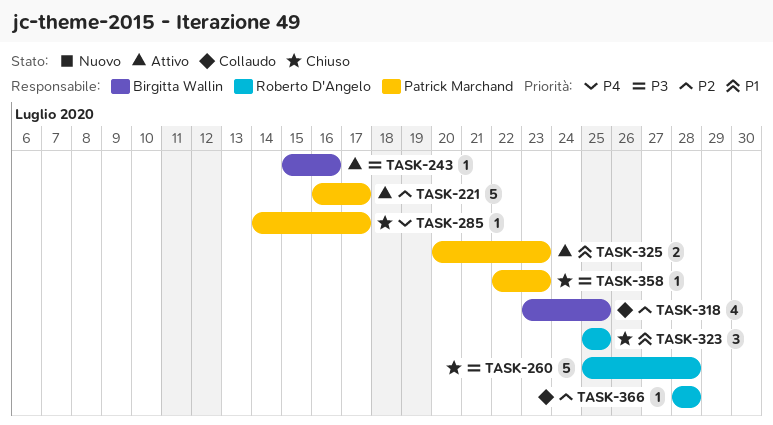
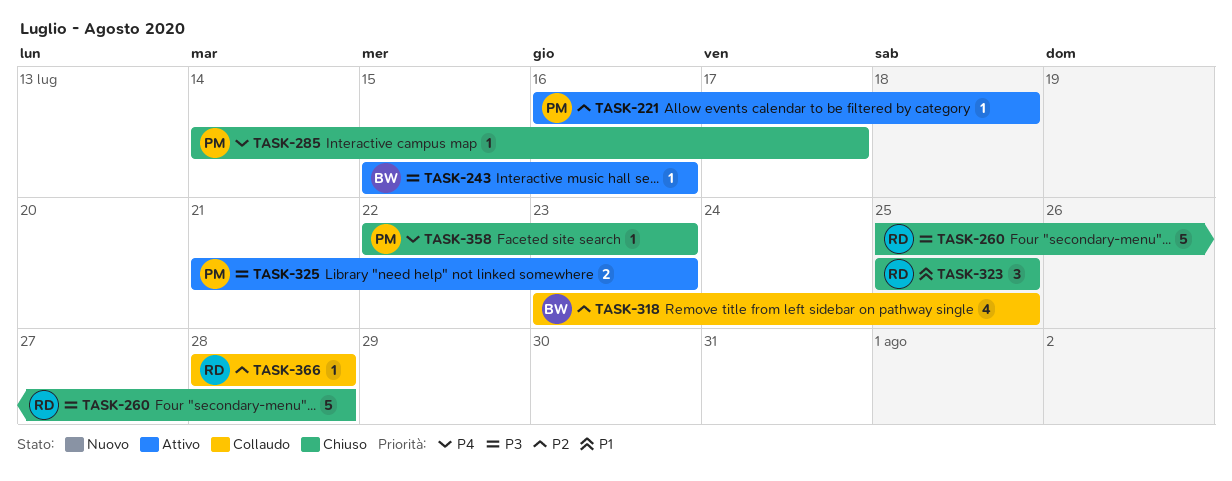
TASK-221, estimate: 5 -> 1
TASK-221, due: Jul 17 -> Jul 18
TASK-325, priority: P1 -> P3
TASK-325, start: Jul 20 -> Jul 21
TASK-358, priority: P3 -> P4

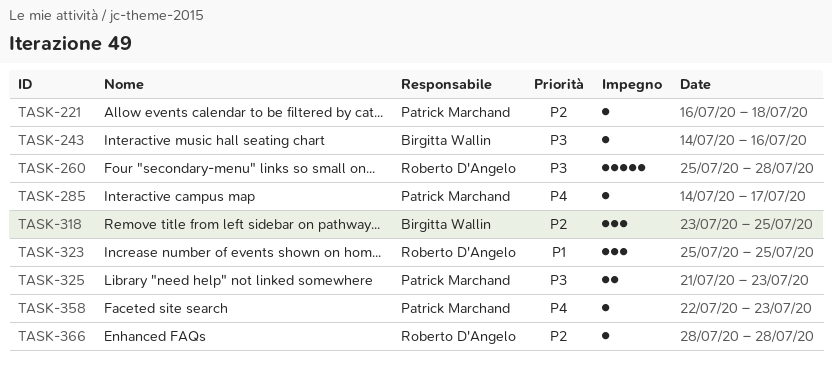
TASK-243, start: Jul 15 -> Jul 14
TASK-318, estimate: 4 -> 3

